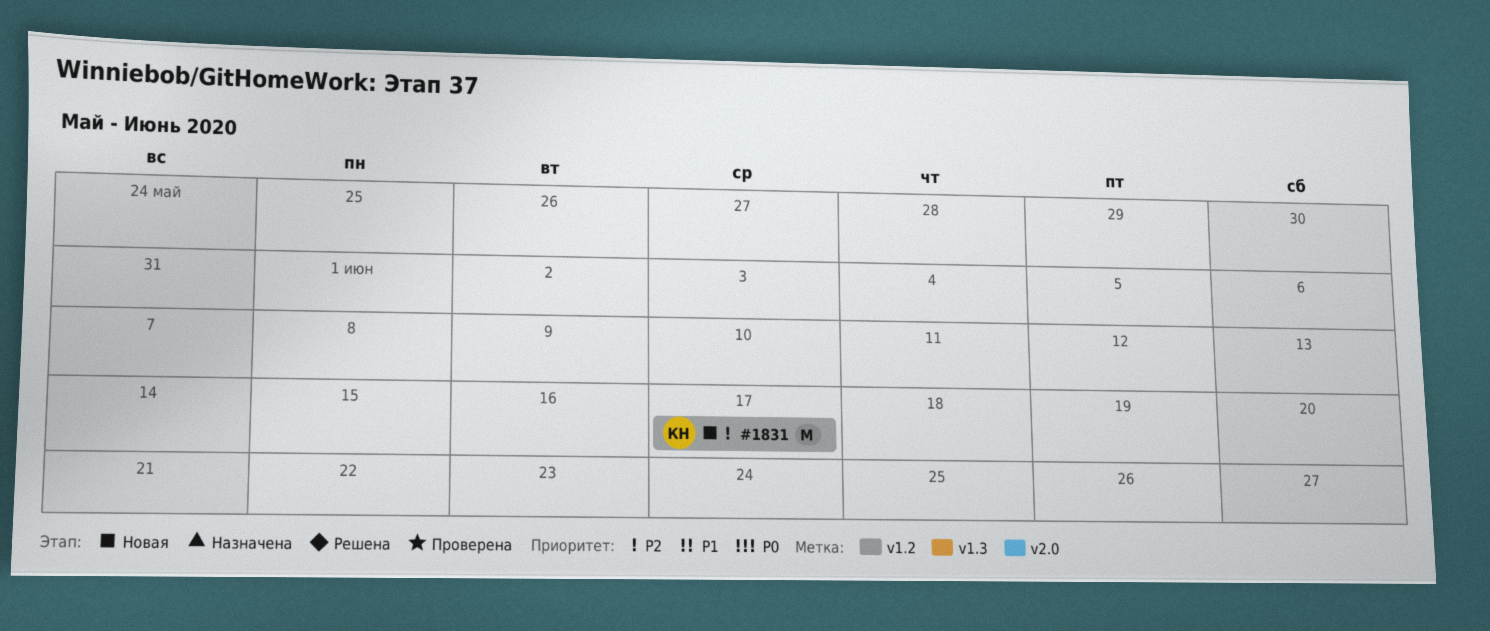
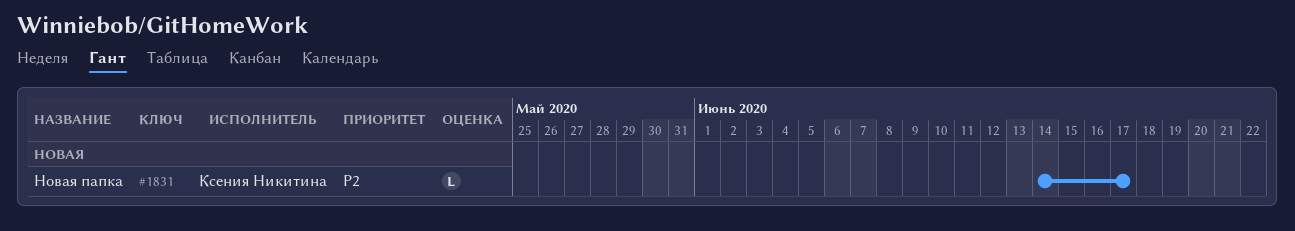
#1831, estimate: M -> L
#1831, start: Jun 17 -> Jun 14

